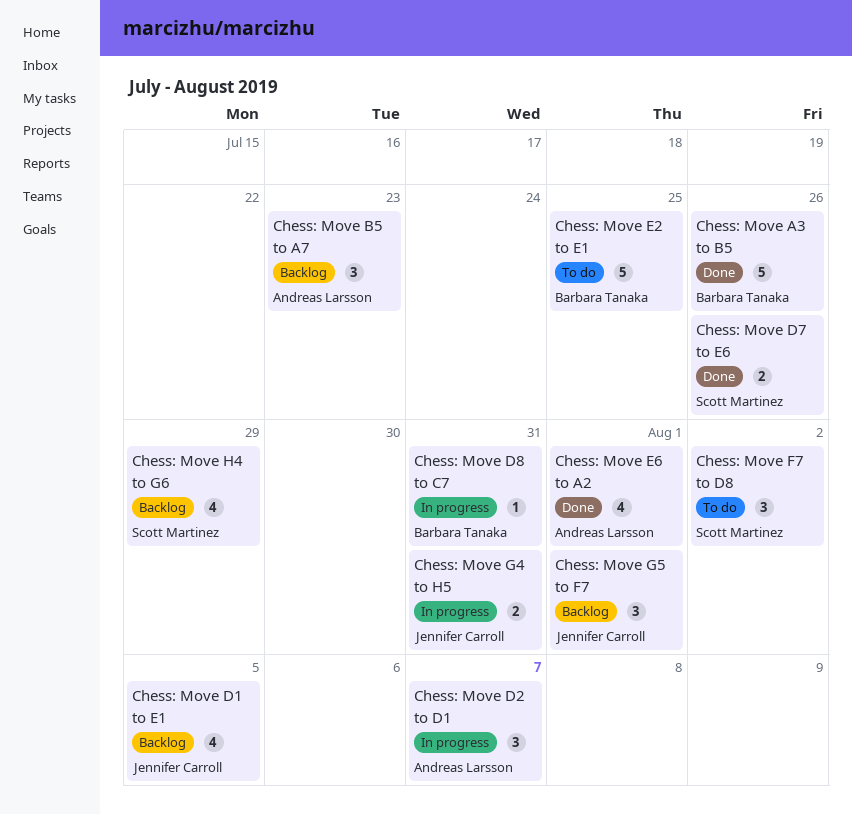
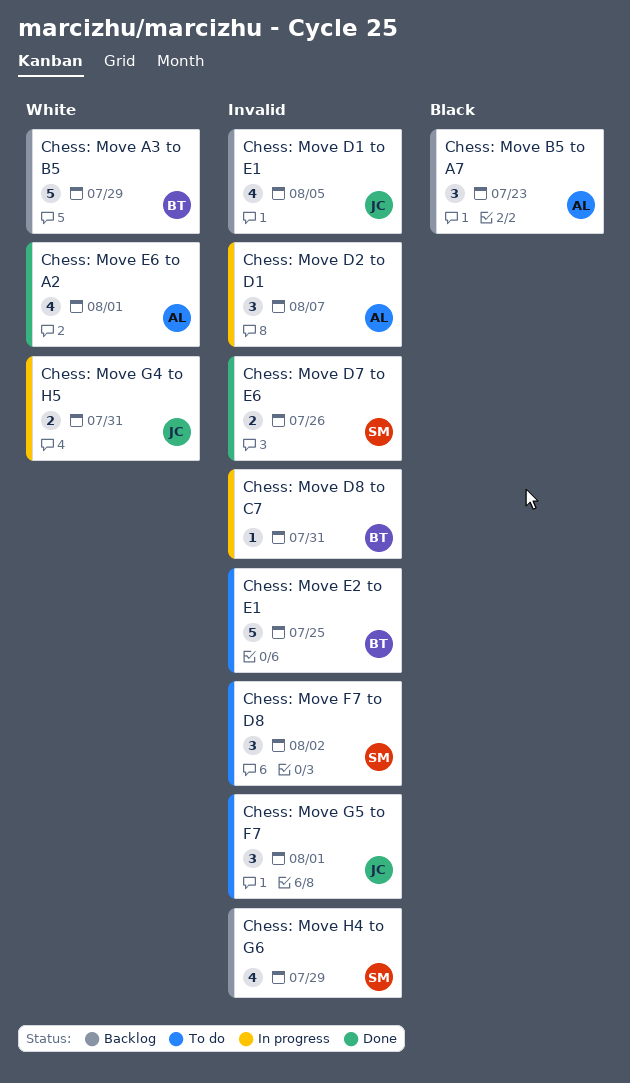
Chess: Move A3 to B5, status: Done -> Backlog
Chess: Move A3 to B5, due: Jul 26 -> Jul 29
Chess: Move G5 to F7, status: Backlog -> To do

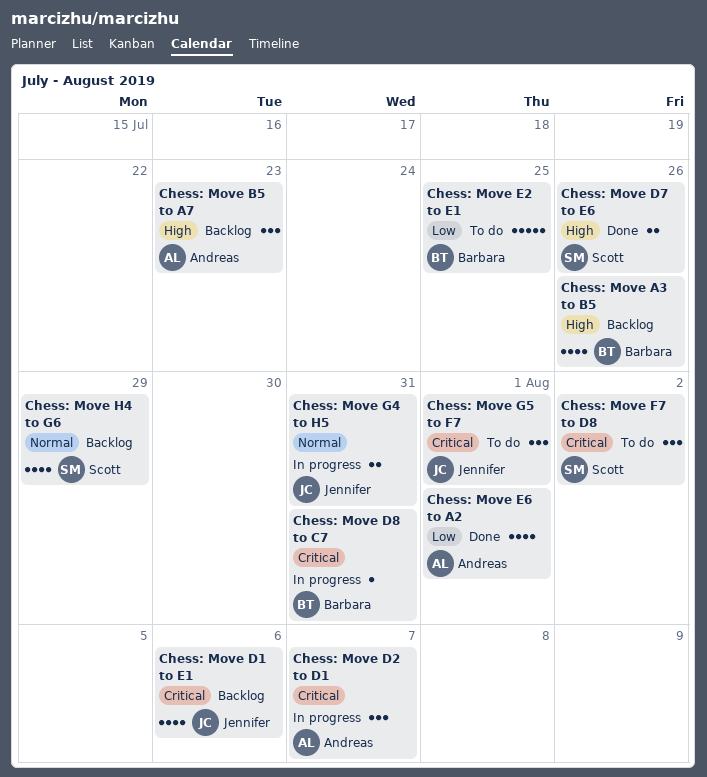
Chess: Move A3 to B5, estimate: 5 -> 4
Chess: Move A3 to B5, due: Jul 29 -> Jul 26
Chess: Move D1 to E1, due: Aug 5 -> Aug 6

